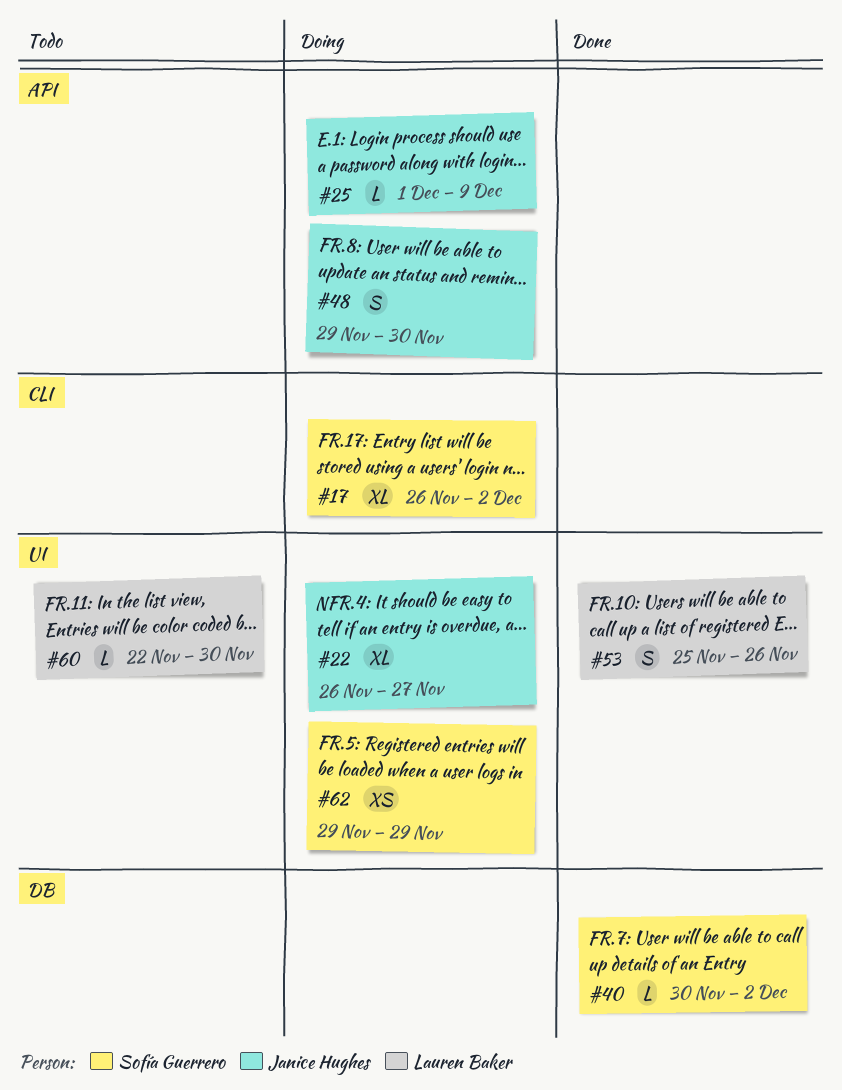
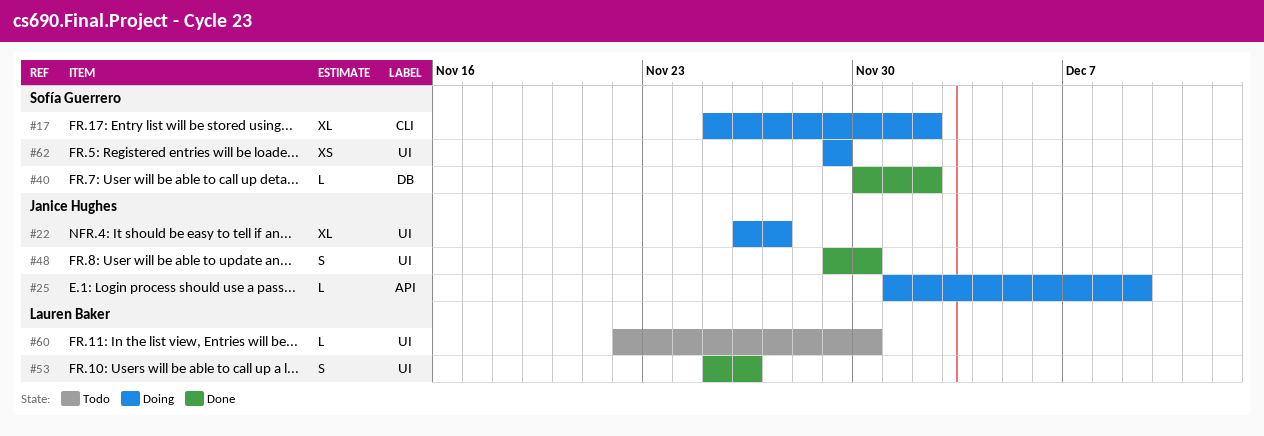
#17, start: Nov 26 -> Nov 25
#48, status: Doing -> Done
#48, label: API -> UI

